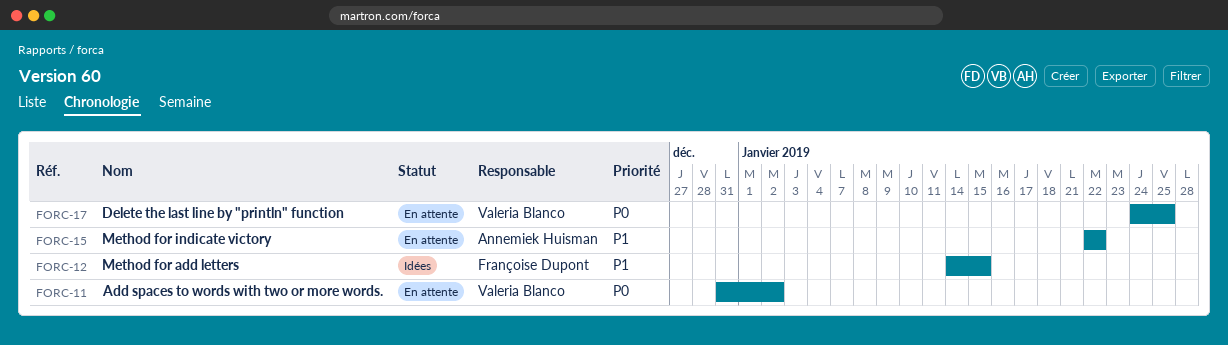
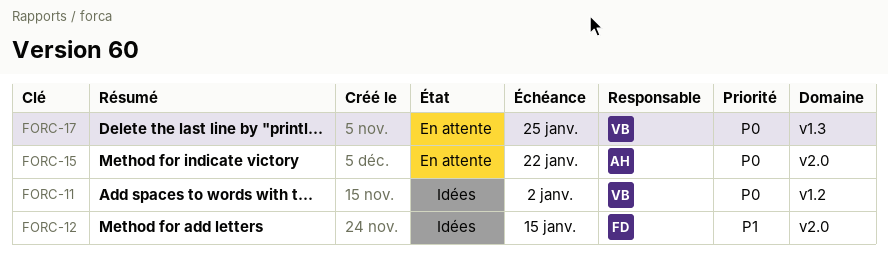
FORC-11, status: En attente -> Idées
FORC-15, priority: P1 -> P0

